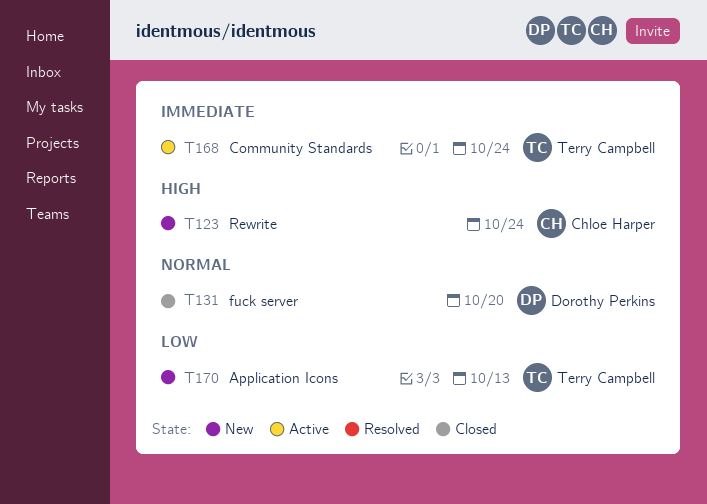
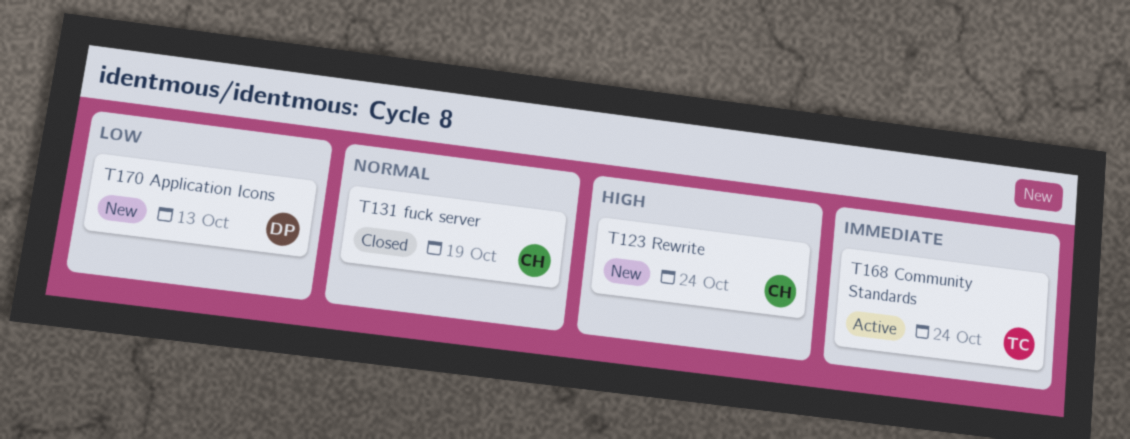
T131, owner: Dorothy Perkins -> Chloe Harper
T131, due: Oct 20 -> Oct 19
T170, owner: Terry Campbell -> Dorothy Perkins

